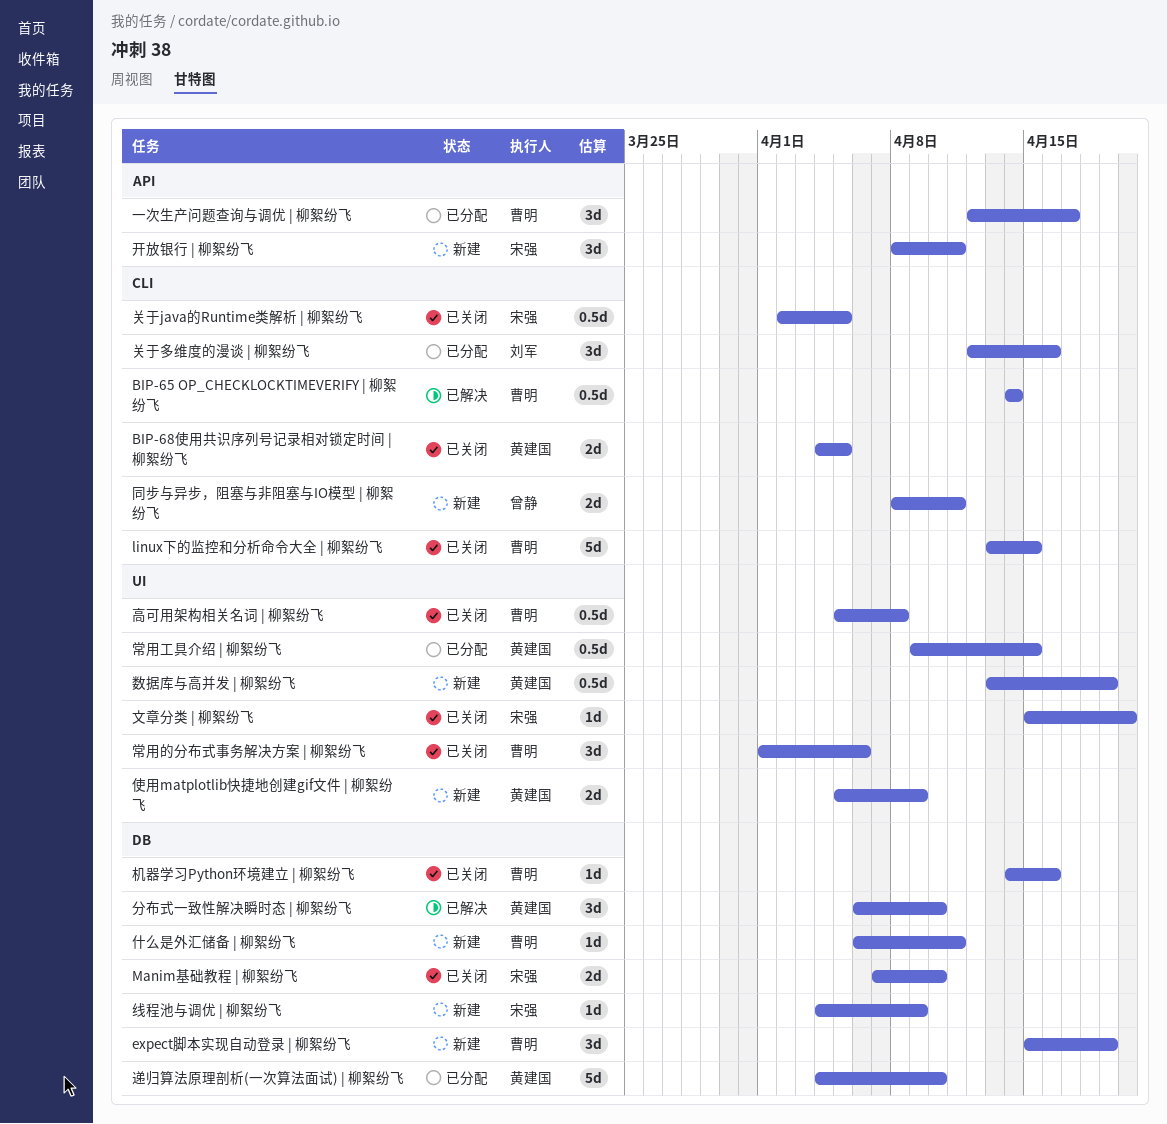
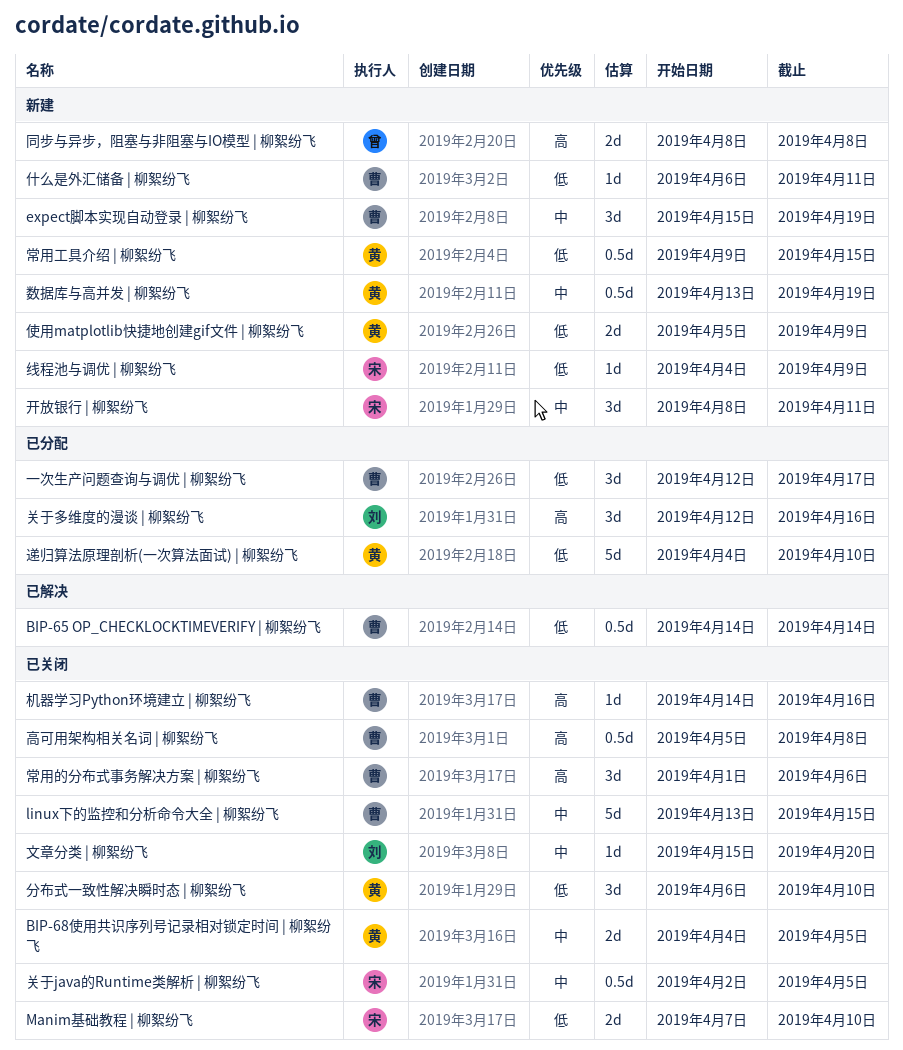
分布式一致性解决瞬时态 | 柳絮纷飞, status: 已解决 -> 已关闭
同步与异步，阻塞与非阻塞与IO模型 | 柳絮纷飞, due: Apr 11 -> Apr 8
常用工具介绍 | 柳絮纷飞, status: 已分配 -> 新建
文章分类 | 柳絮纷飞, owner: 宋强 -> 刘军

